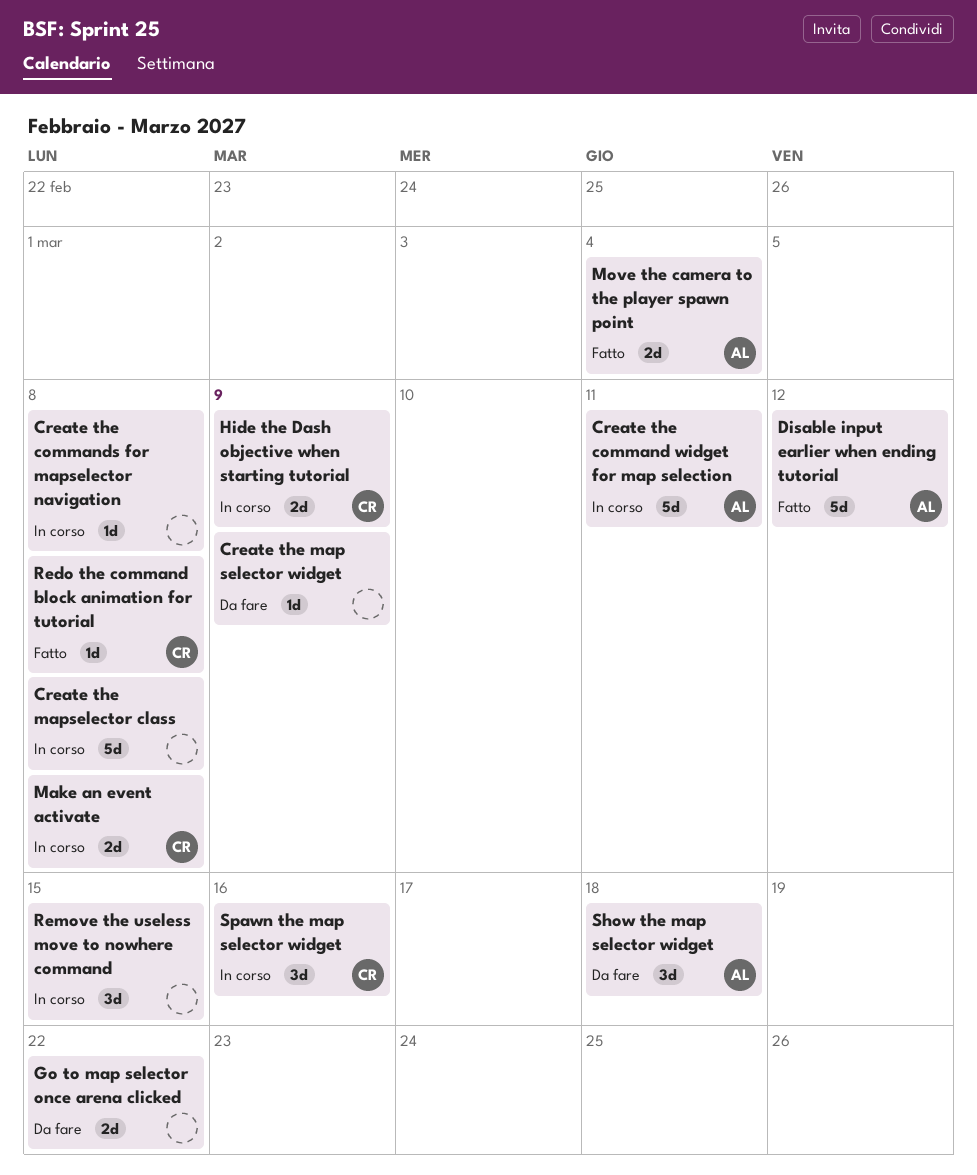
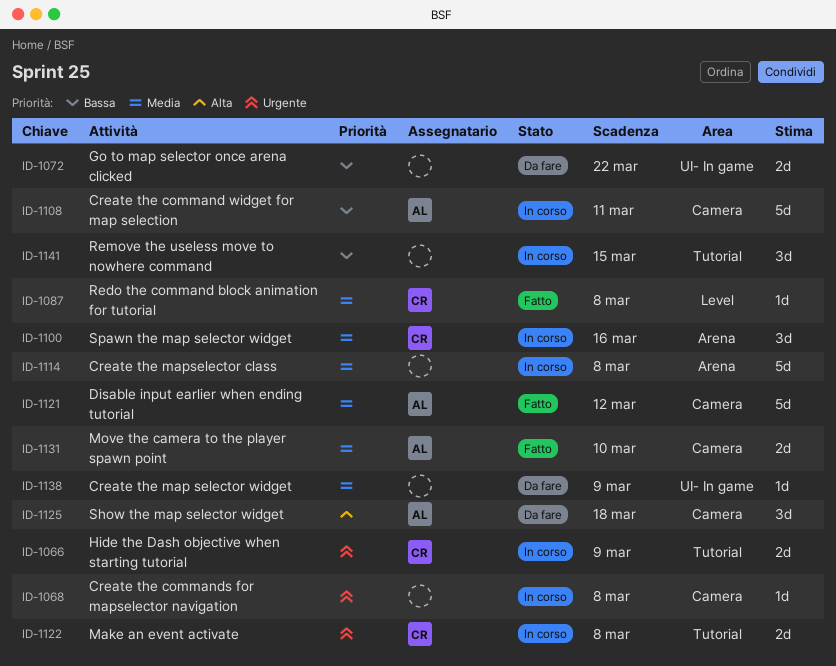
Move the camera to the player spawn point, due: Mar 4 -> Mar 10

